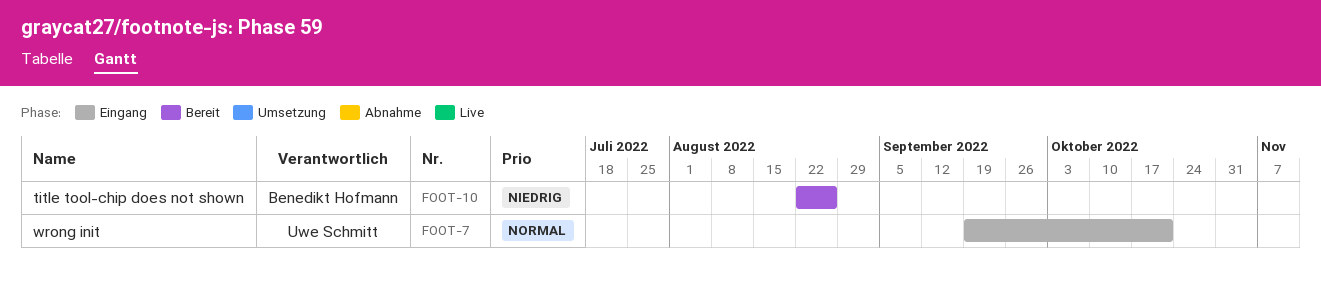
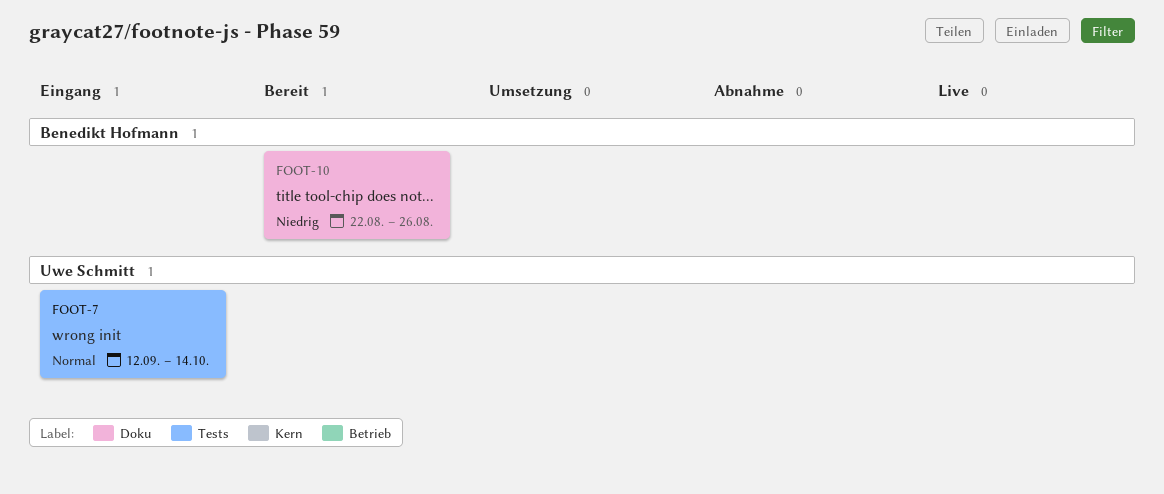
FOOT-7, start: Sep 19 -> Sep 12
FOOT-7, due: Oct 21 -> Oct 14

